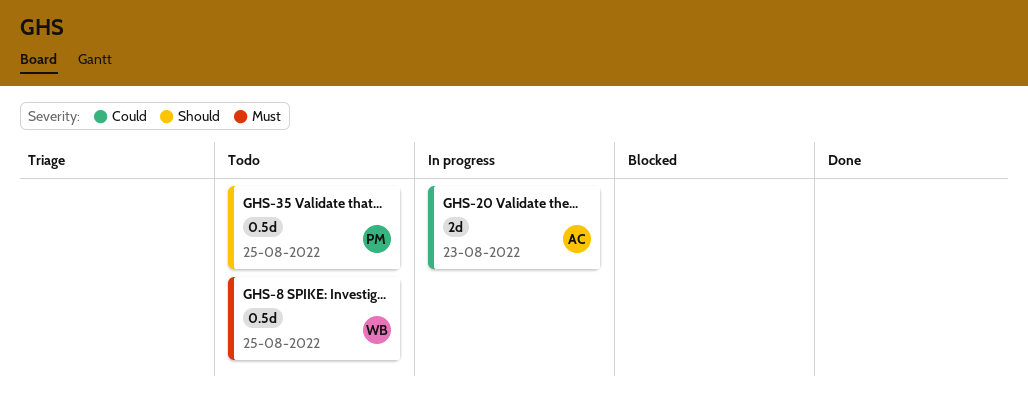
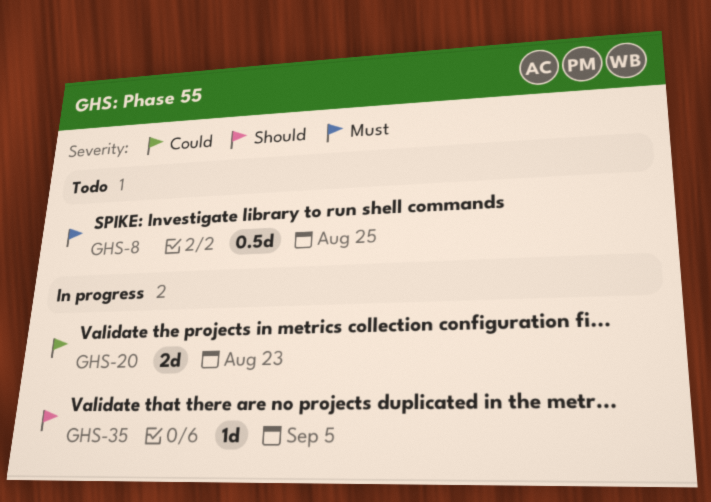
GHS-35, status: Todo -> In progress
GHS-35, estimate: 0.5d -> 1d
GHS-35, due: Aug 25 -> Sep 5

